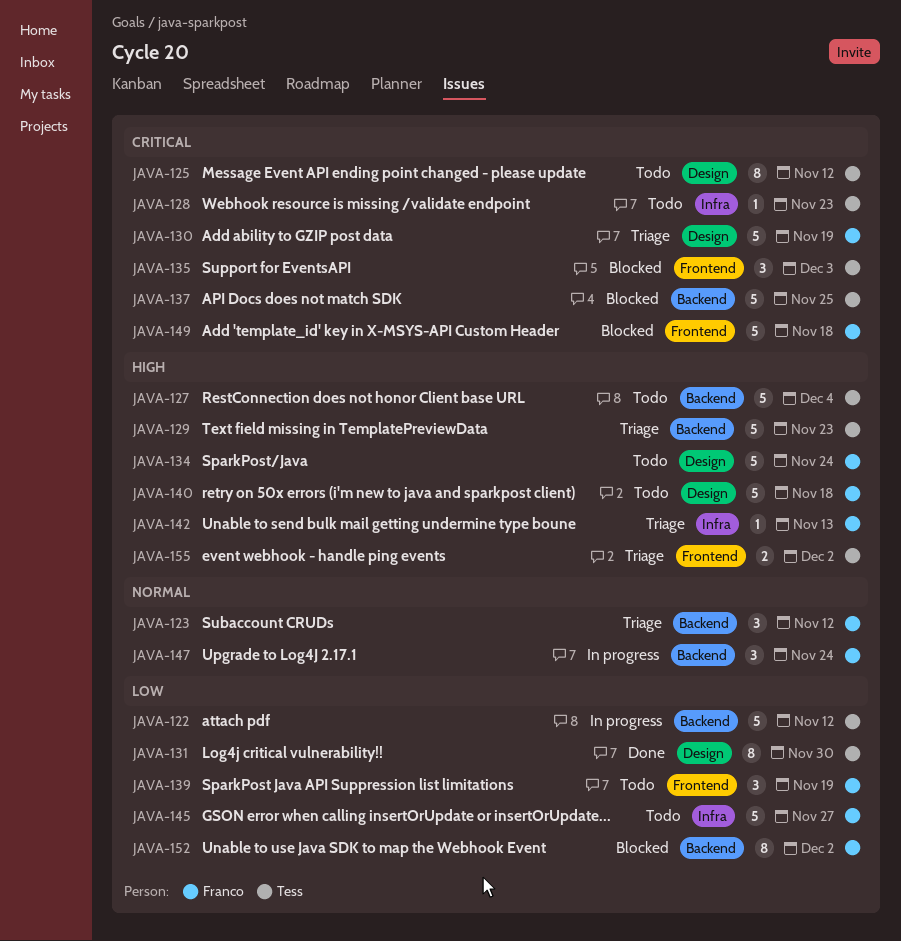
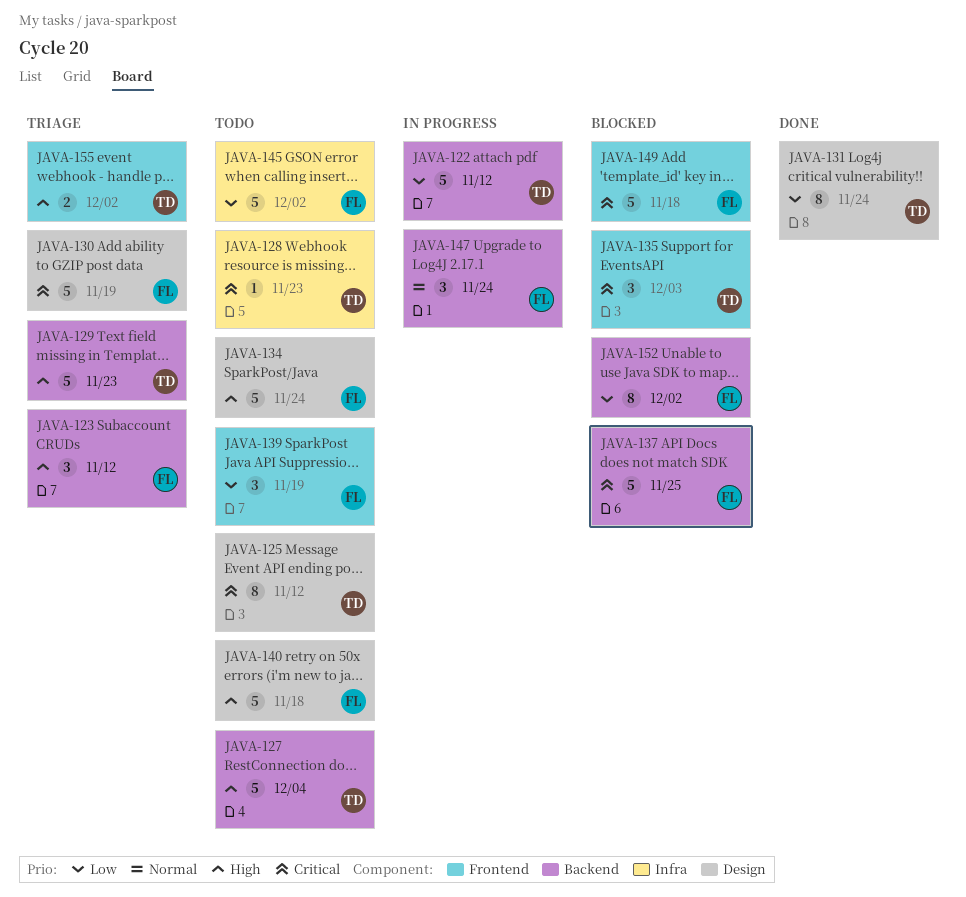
JAVA-123, priority: Normal -> High
JAVA-131, due: Nov 30 -> Nov 24
JAVA-137, owner: Tess -> Franco
JAVA-142: present -> none
JAVA-145, due: Nov 27 -> Dec 2

